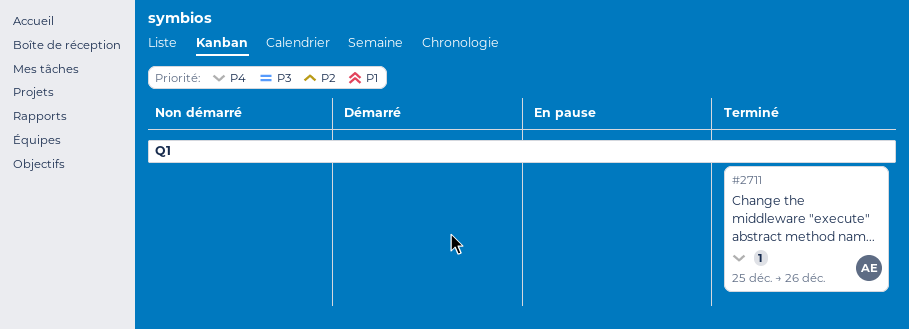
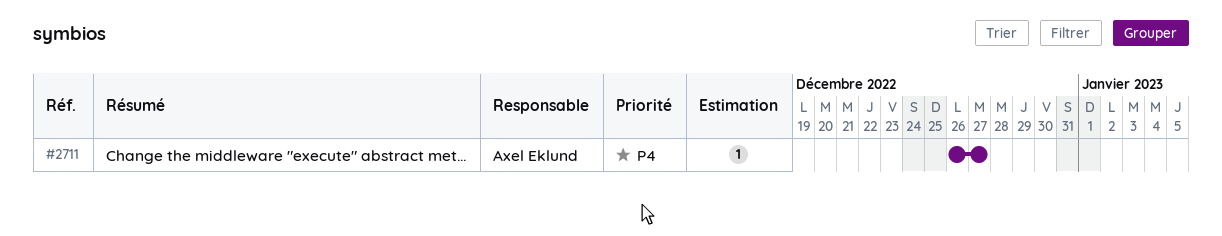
#2711, start: Dec 25 -> Dec 26
#2711, due: Dec 26 -> Dec 27

